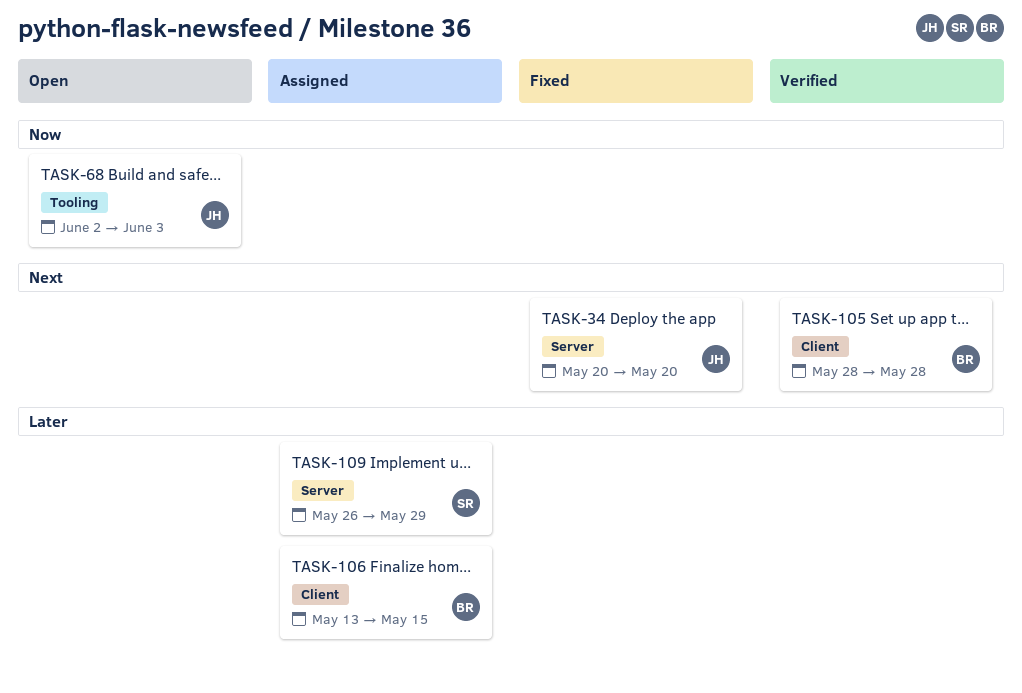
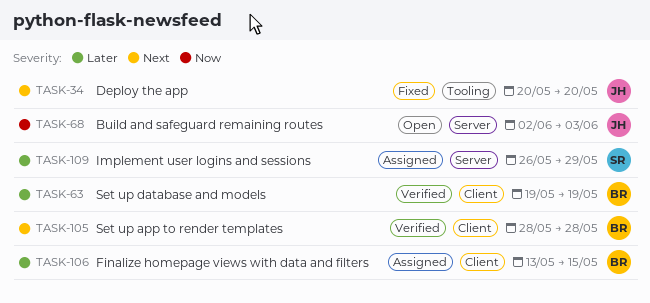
TASK-34, label: Server -> Tooling
TASK-63: none -> present
TASK-68, label: Tooling -> Server

